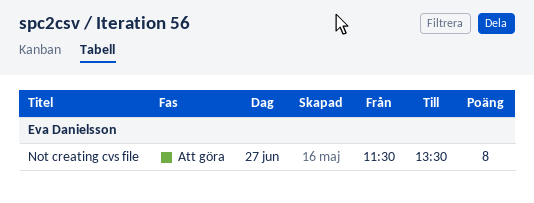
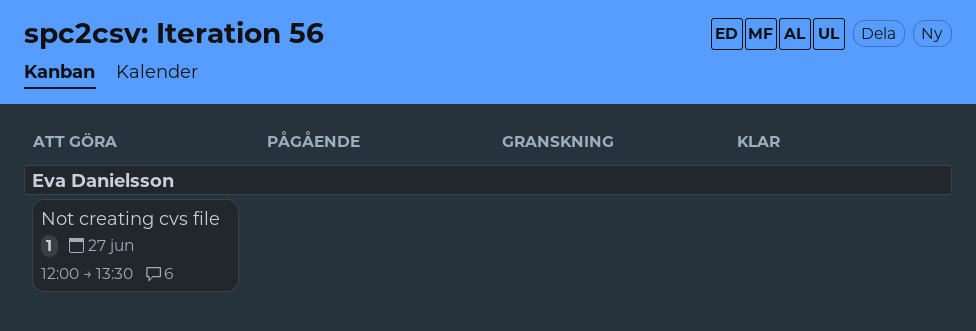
Not creating cvs file, estimate: 8 -> 1
Not creating cvs file, begins: 11:30 -> 12:00

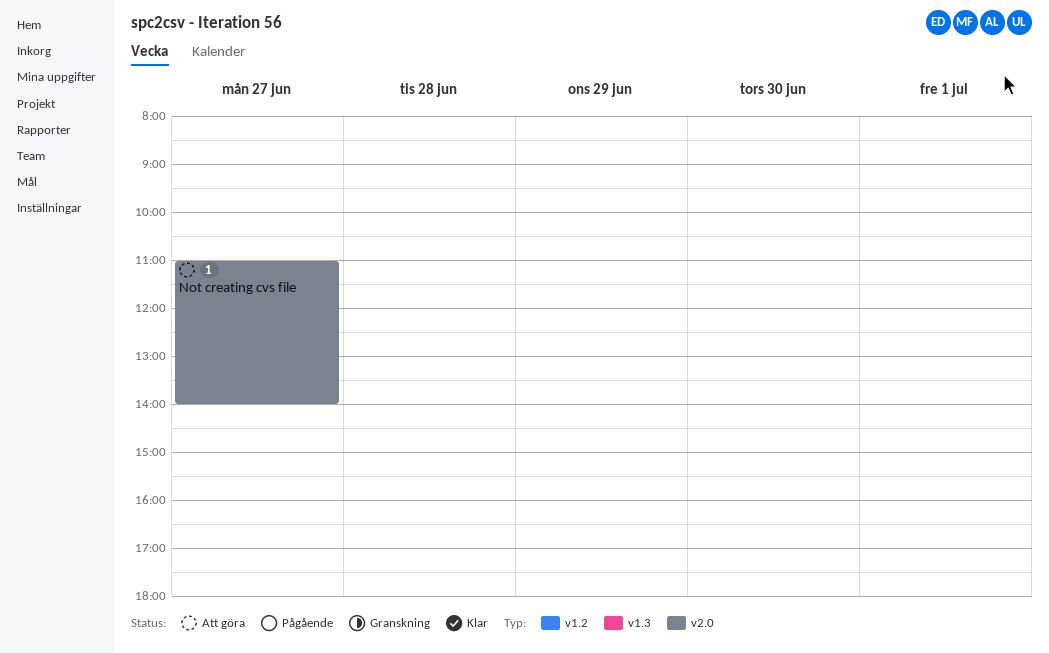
Not creating cvs file, begins: 12:00 -> 11:00
Not creating cvs file, ends: 13:30 -> 14:00

